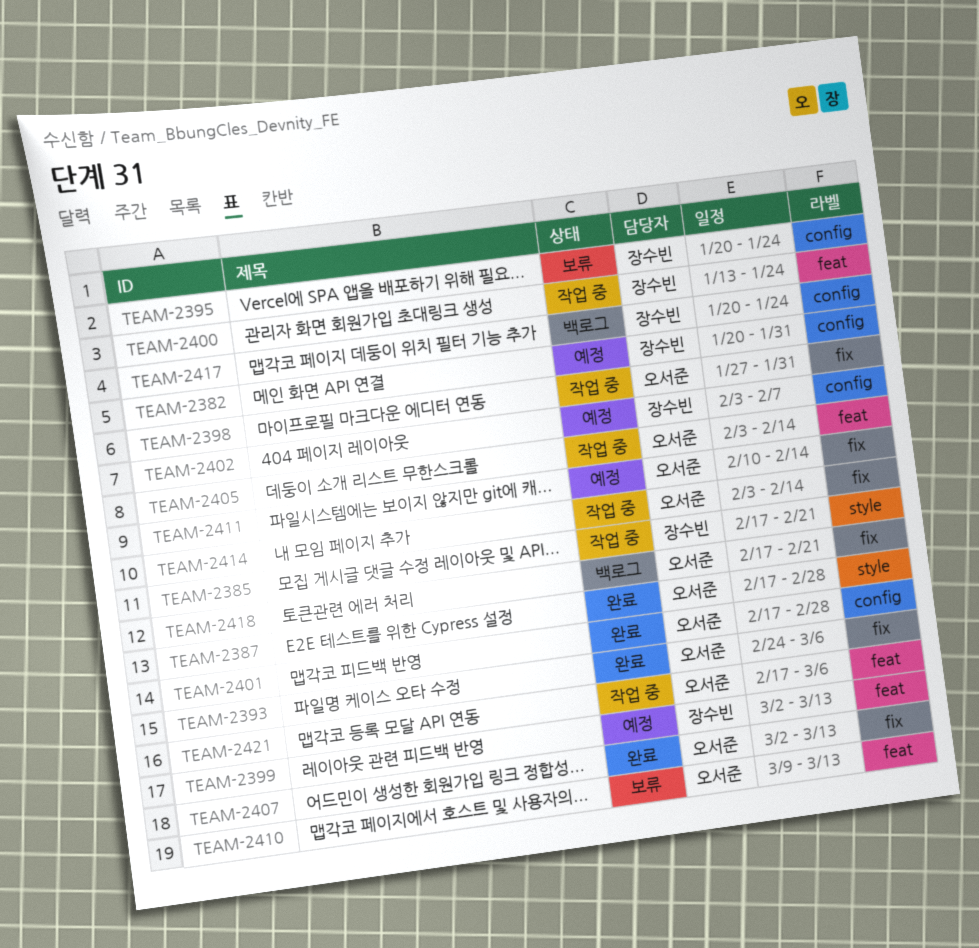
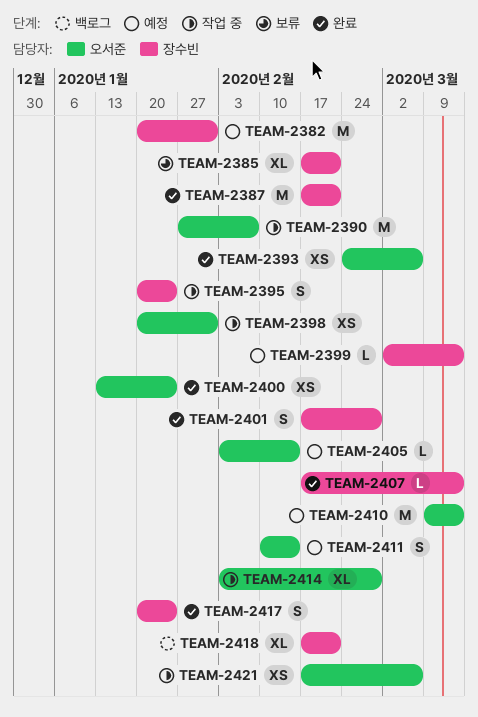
TEAM-2385, status: 작업 중 -> 보류
TEAM-2387, owner: 오서준 -> 장수빈
TEAM-2387, due: Feb 28 -> Feb 21
TEAM-2390: none -> present
TEAM-2395, status: 보류 -> 작업 중
TEAM-2398, start: Jan 27 -> Jan 20
TEAM-2400, status: 작업 중 -> 완료
TEAM-2400, owner: 장수빈 -> 오서준
TEAM-2401, owner: 오서준 -> 장수빈
TEAM-2402: present -> none
TEAM-2405, status: 작업 중 -> 예정
TEAM-2407, owner: 오서준 -> 장수빈
TEAM-2407, start: Mar 2 -> Feb 17
TEAM-2410, status: 보류 -> 예정
TEAM-2414, due: Feb 14 -> Feb 28
TEAM-2417, status: 백로그 -> 완료
TEAM-2418, owner: 오서준 -> 장수빈

